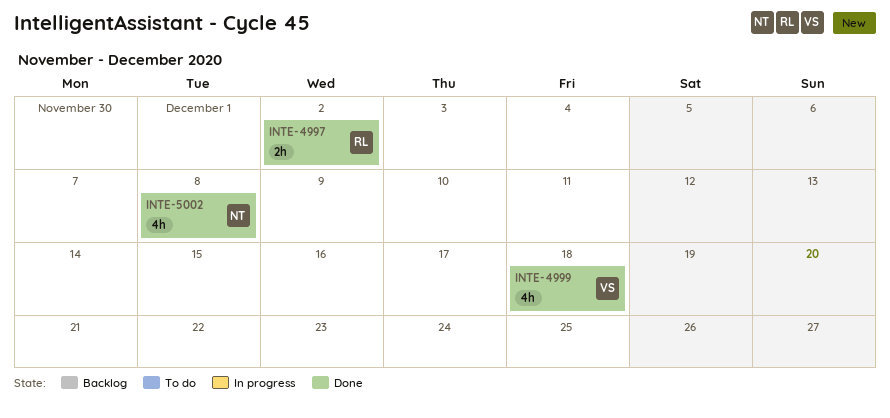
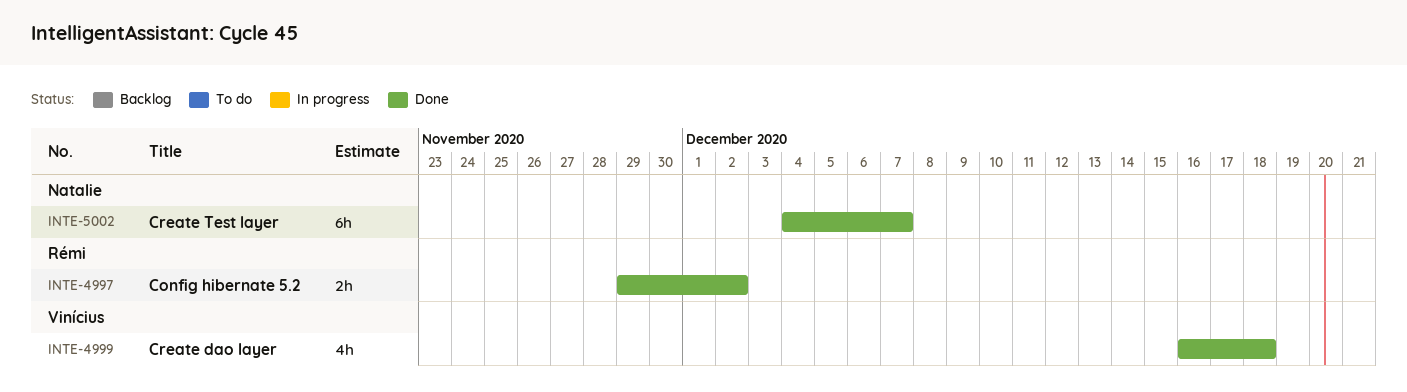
INTE-5002, estimate: 4h -> 6h
INTE-5002, due: Dec 8 -> Dec 7

